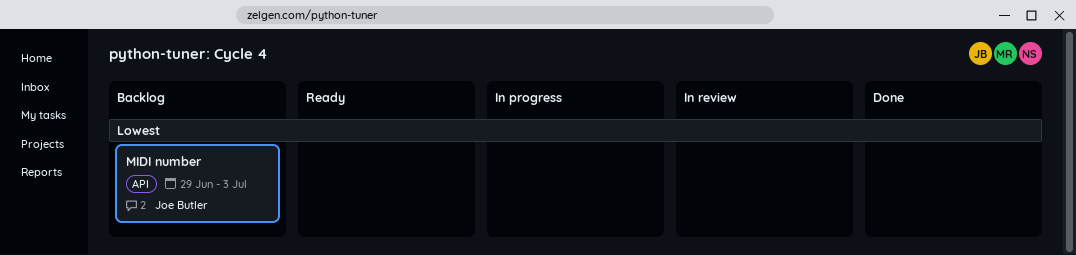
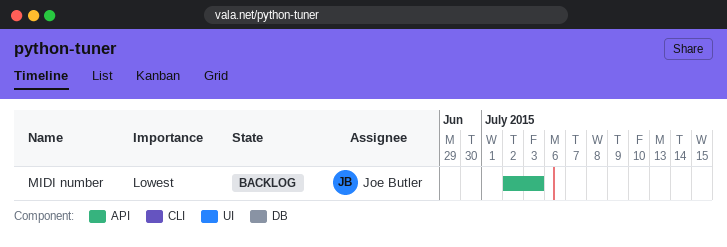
MIDI number, start: Jun 29 -> Jul 2

